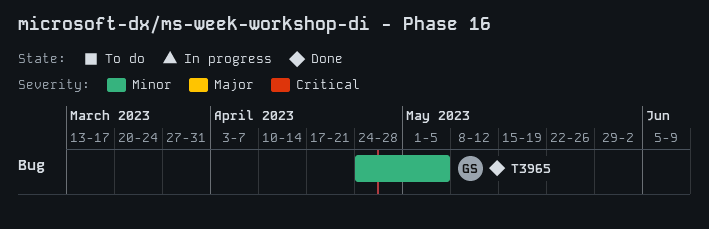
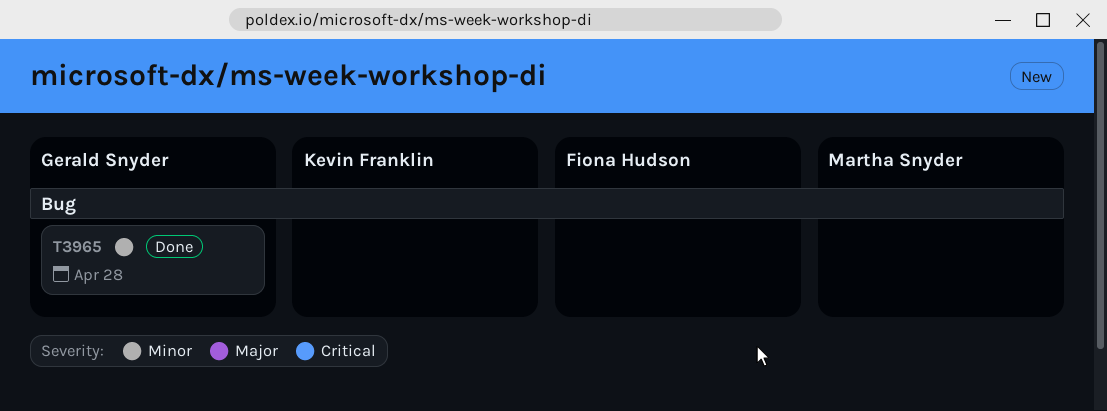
T3965, due: May 5 -> Apr 28

